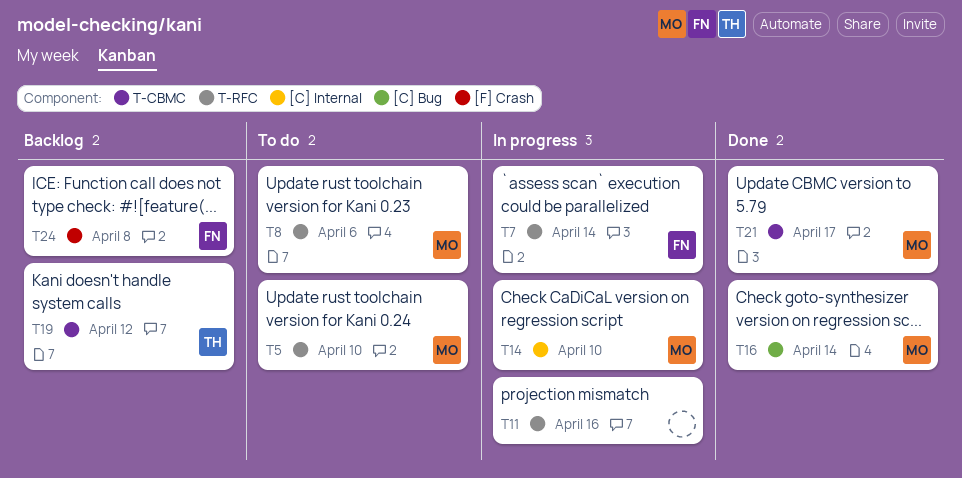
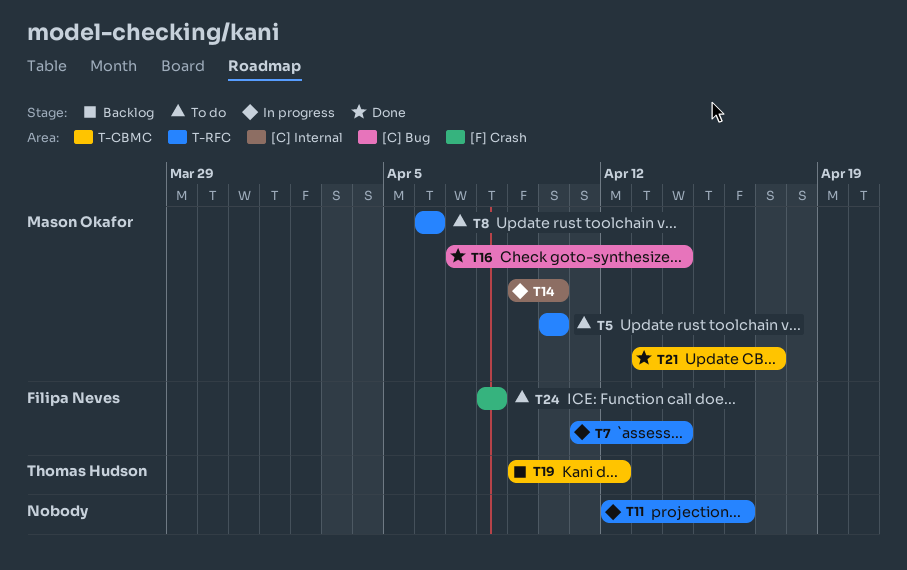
T24, status: Backlog -> To do

